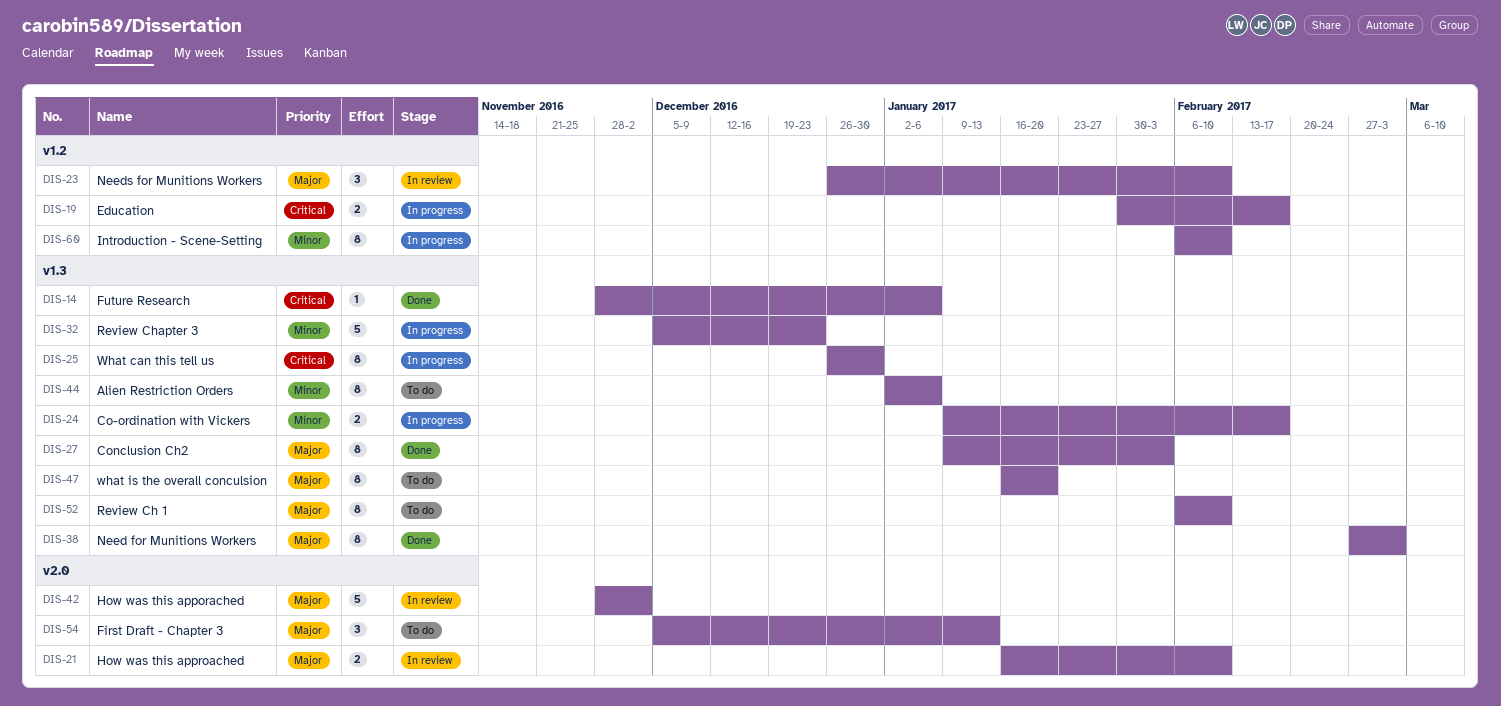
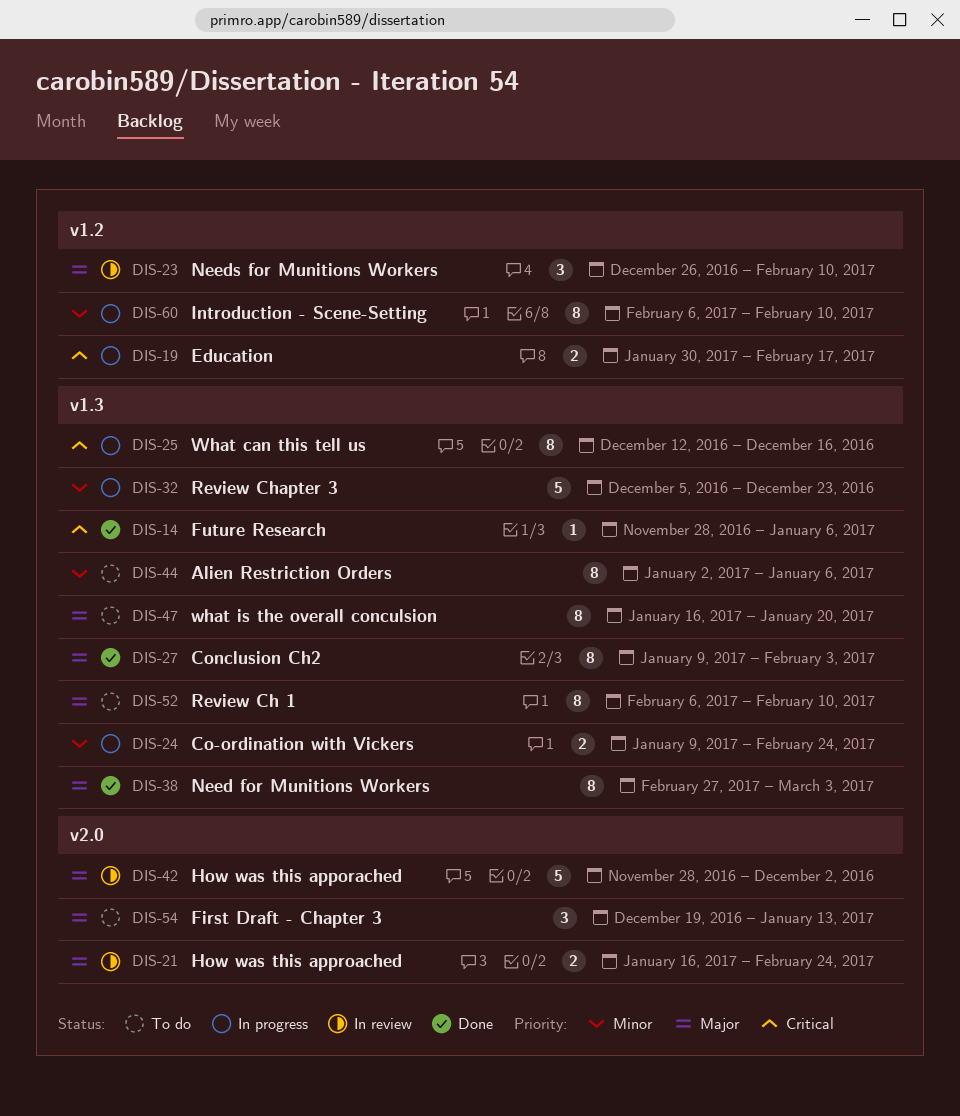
DIS-21, due: Feb 10 -> Feb 24
DIS-24, due: Feb 17 -> Feb 24
DIS-25, start: Dec 26 -> Dec 12
DIS-25, due: Dec 30 -> Dec 16
DIS-54, start: Dec 5 -> Dec 19

